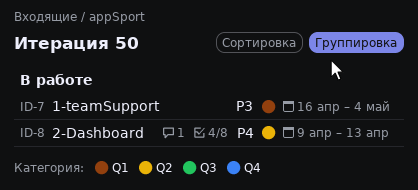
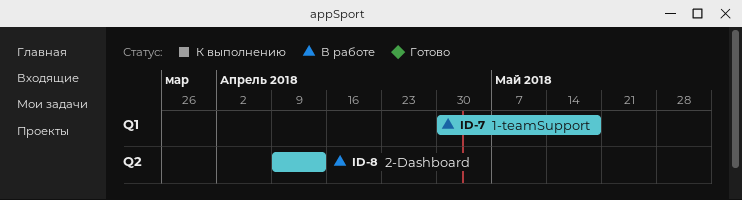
ID-7, start: Apr 16 -> Apr 30
ID-7, due: May 4 -> May 18

